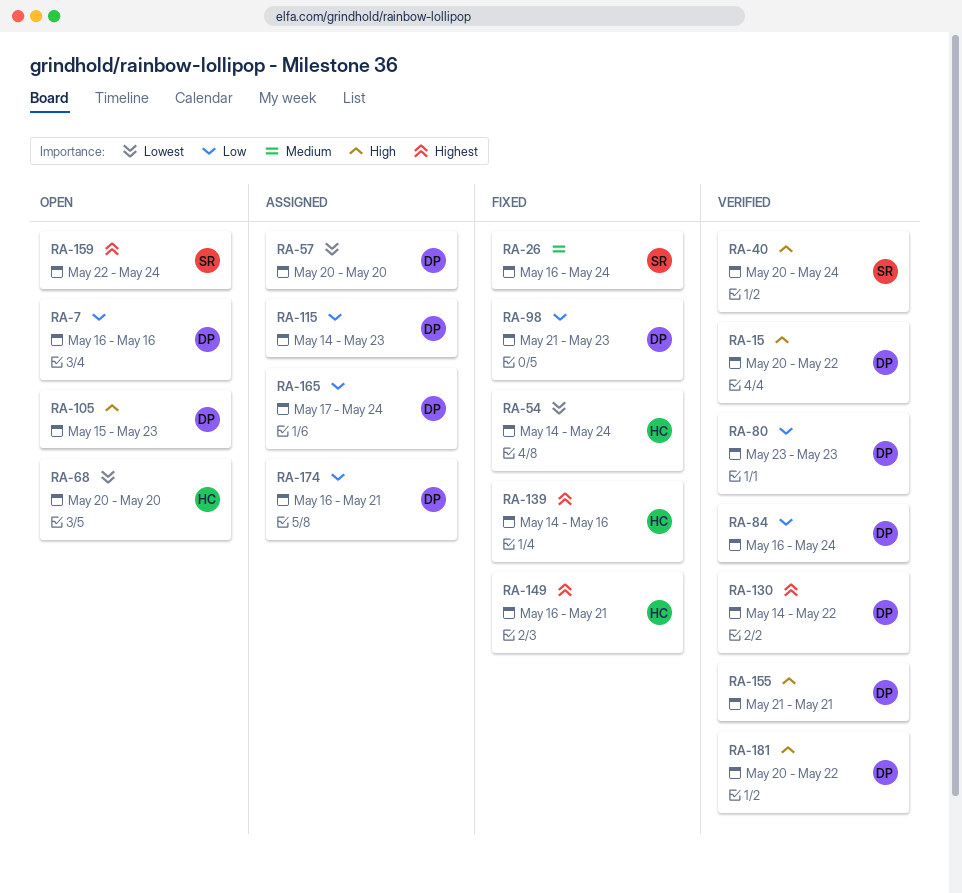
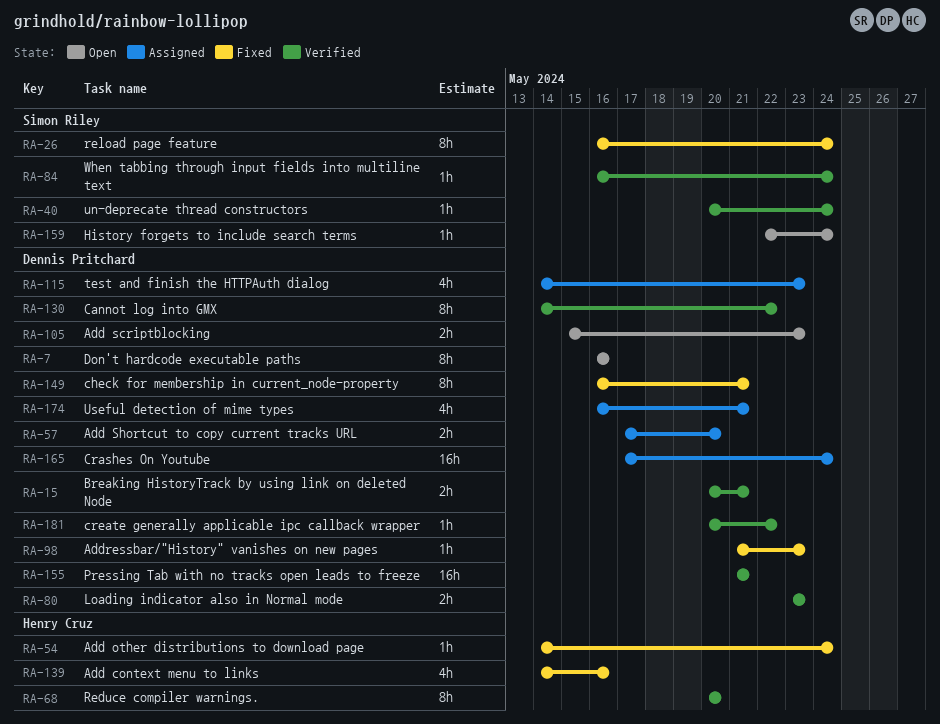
RA-15, due: May 22 -> May 21
RA-57, start: May 20 -> May 17
RA-68, status: Open -> Verified
RA-84, owner: Dennis Pritchard -> Simon Riley
RA-149, owner: Henry Cruz -> Dennis Pritchard

